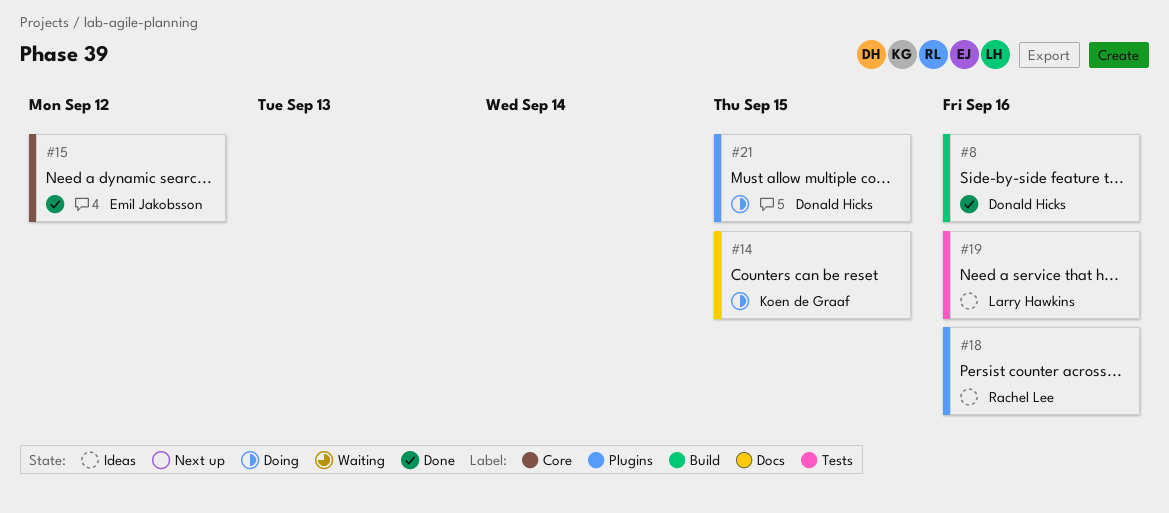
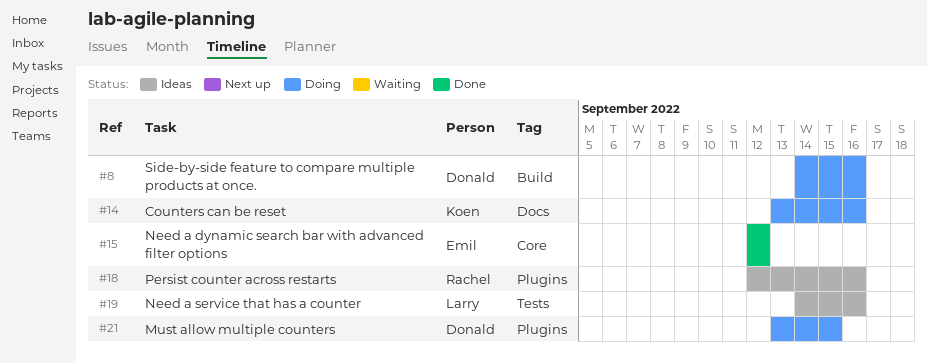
#8, status: Done -> Doing
#14, due: Sep 15 -> Sep 16

